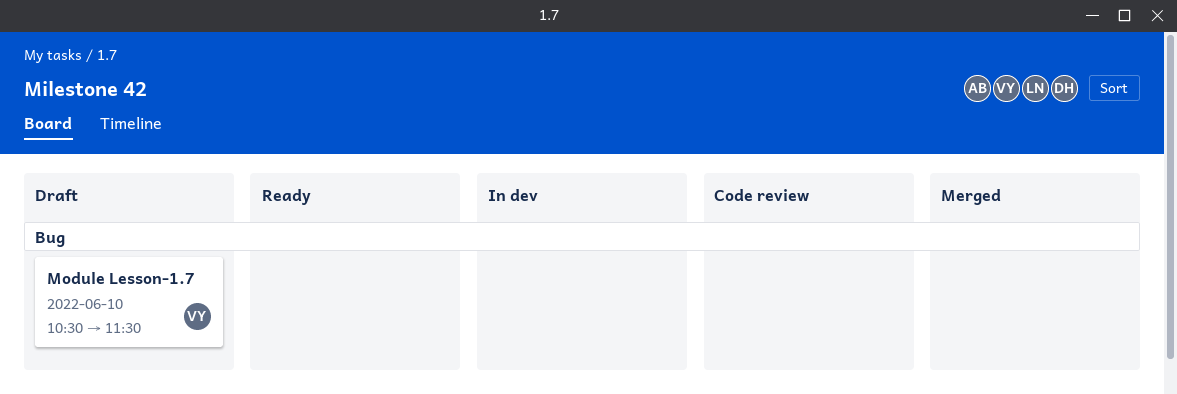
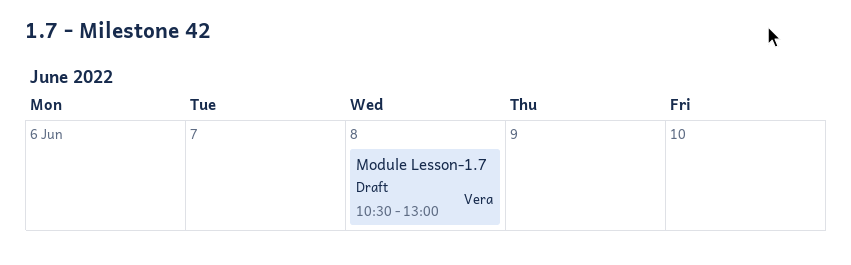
Module Lesson-1.7, day: Jun 10 -> Jun 8
Module Lesson-1.7, ends: 11:30 -> 13:00

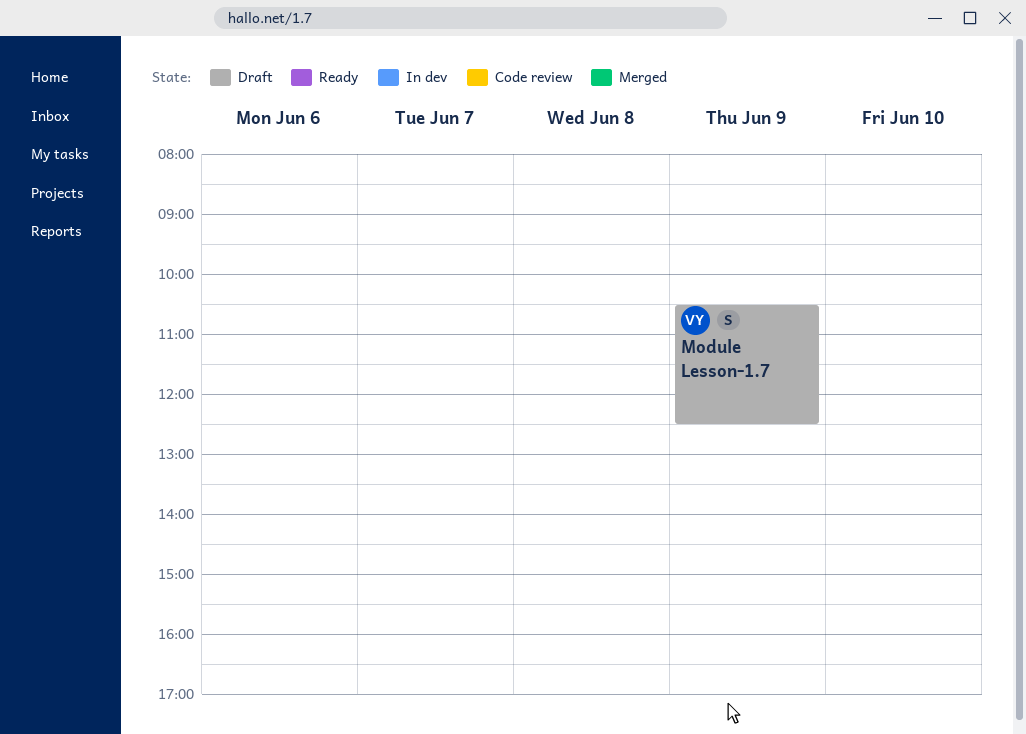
Module Lesson-1.7, day: Jun 8 -> Jun 9
Module Lesson-1.7, ends: 13:00 -> 12:30

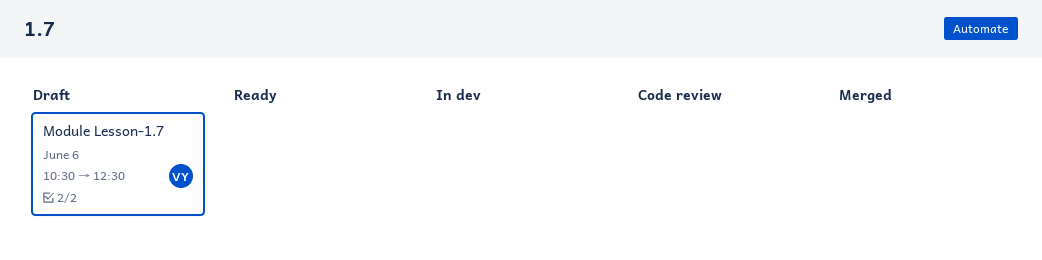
Module Lesson-1.7, day: Jun 9 -> Jun 6

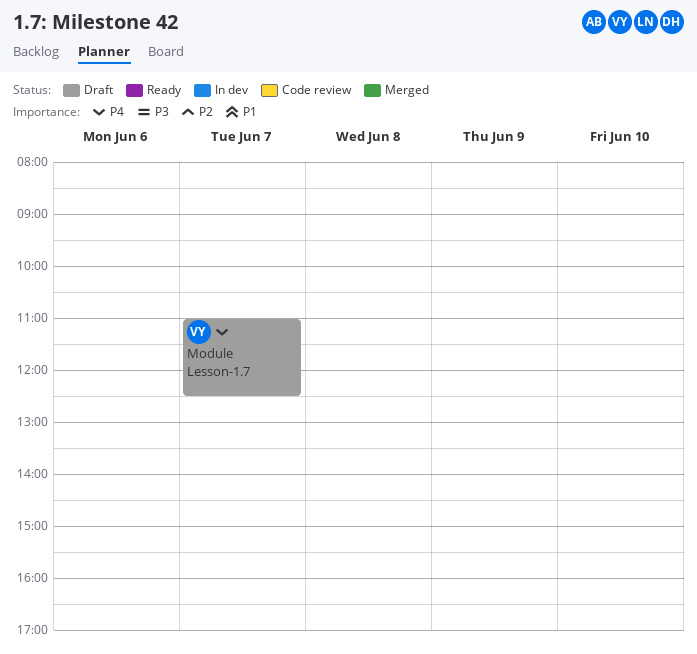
Module Lesson-1.7, day: Jun 6 -> Jun 7
Module Lesson-1.7, begins: 10:30 -> 11:00

